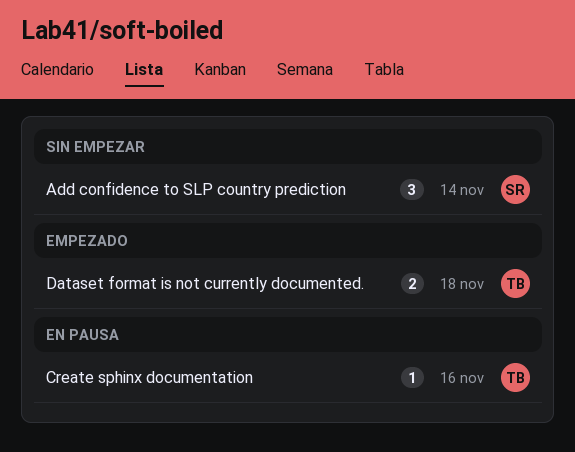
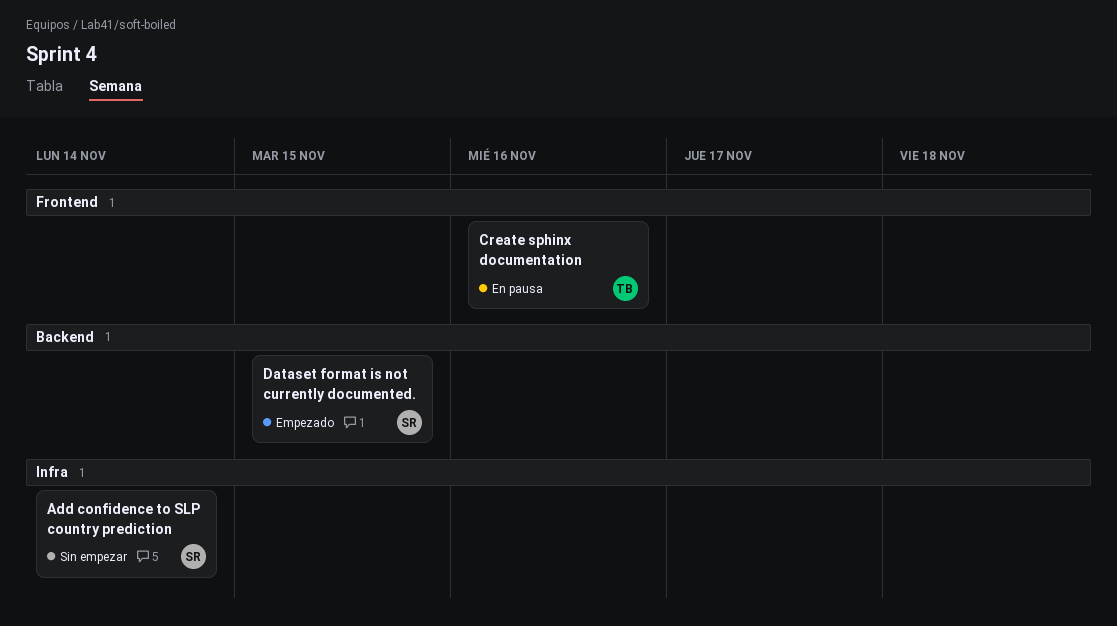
Dataset format is not currently documented., owner: TB -> SR
Dataset format is not currently documented., due: Nov 18 -> Nov 15

